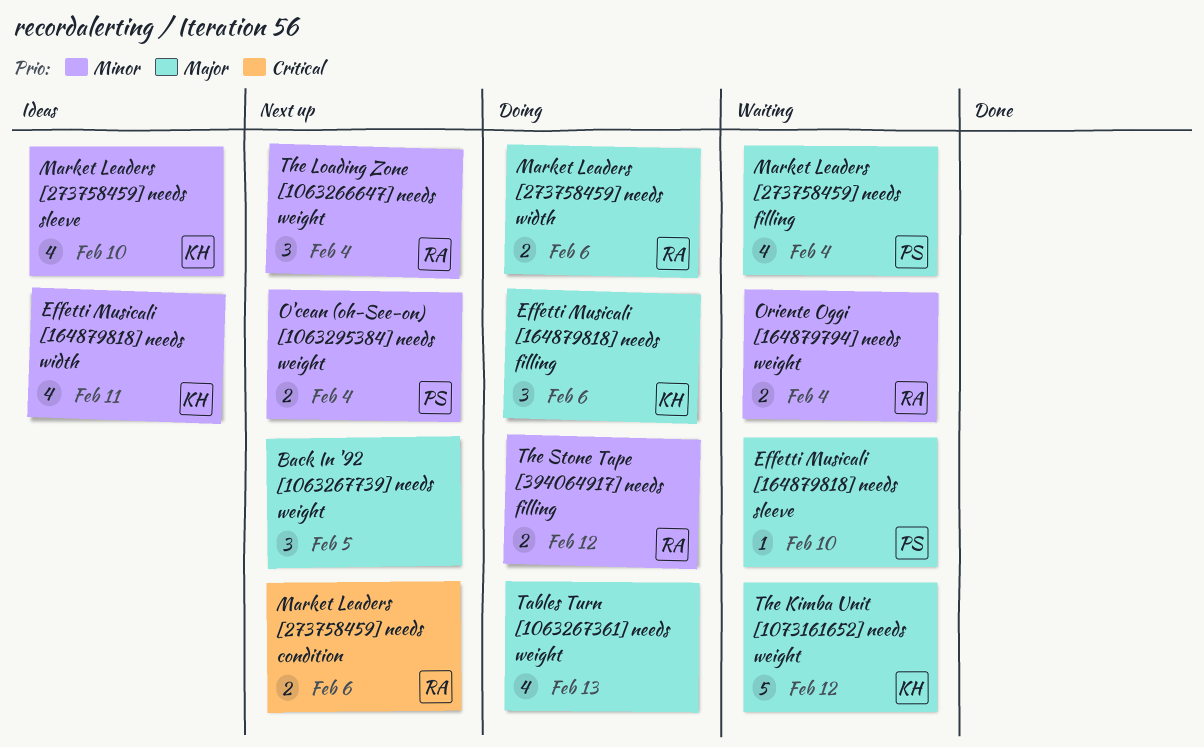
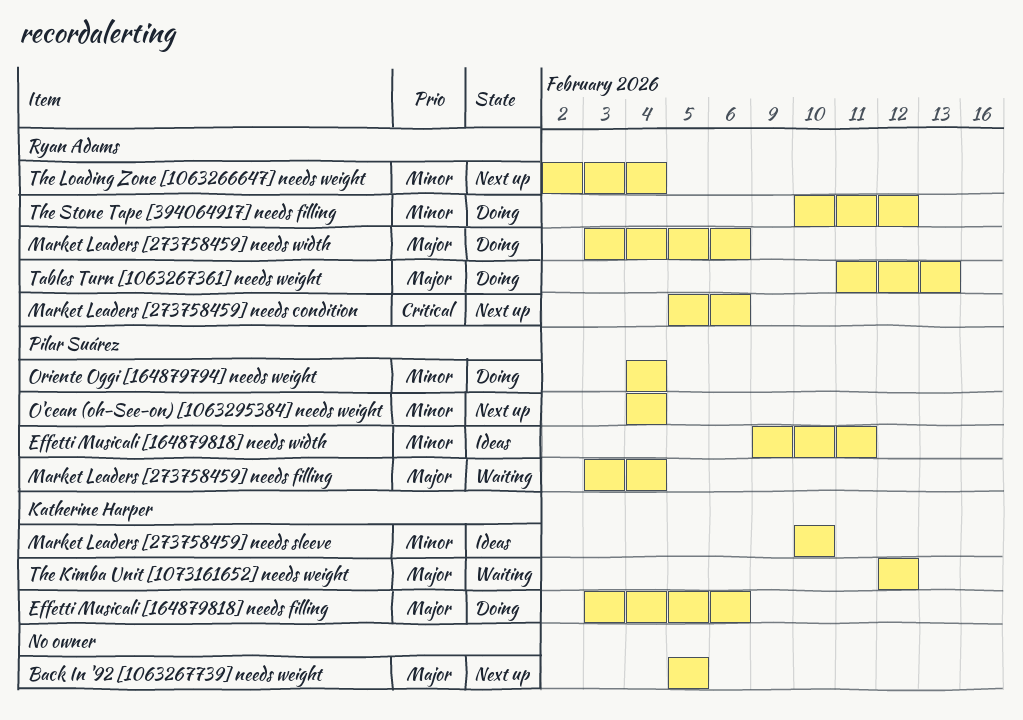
Effetti Musicali [164879818] needs sleeve: present -> none
Effetti Musicali [164879818] needs width, owner: Katherine Harper -> Pilar Suárez
Oriente Oggi [164879794] needs weight, status: Waiting -> Doing
Oriente Oggi [164879794] needs weight, owner: Ryan Adams -> Pilar Suárez
Tables Turn [1063267361] needs weight, owner: none -> Ryan Adams

